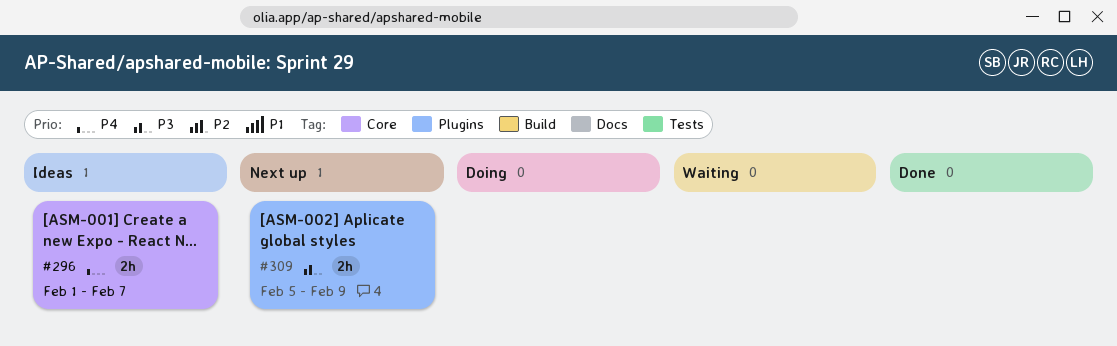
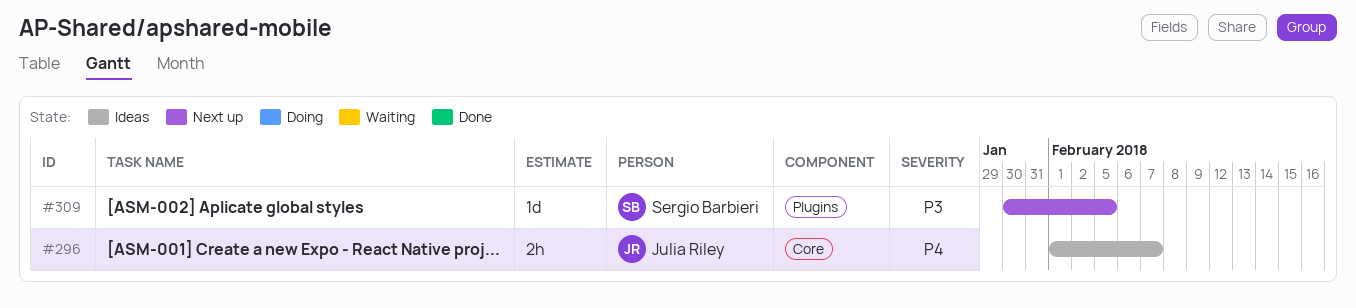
#309, estimate: 2h -> 1d
#309, start: Feb 5 -> Jan 30
#309, due: Feb 9 -> Feb 5

